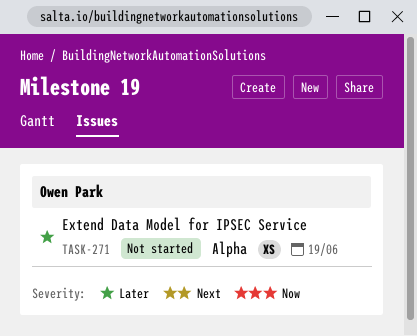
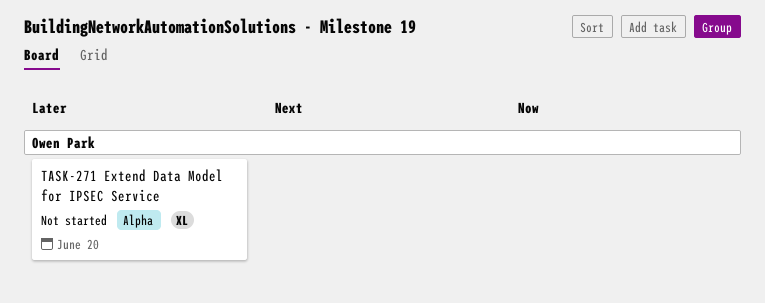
TASK-271, estimate: XS -> XL
TASK-271, due: Jun 19 -> Jun 20

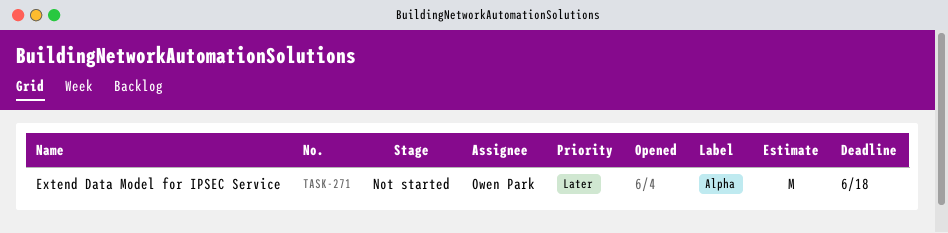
TASK-271, estimate: XL -> M
TASK-271, due: Jun 20 -> Jun 18

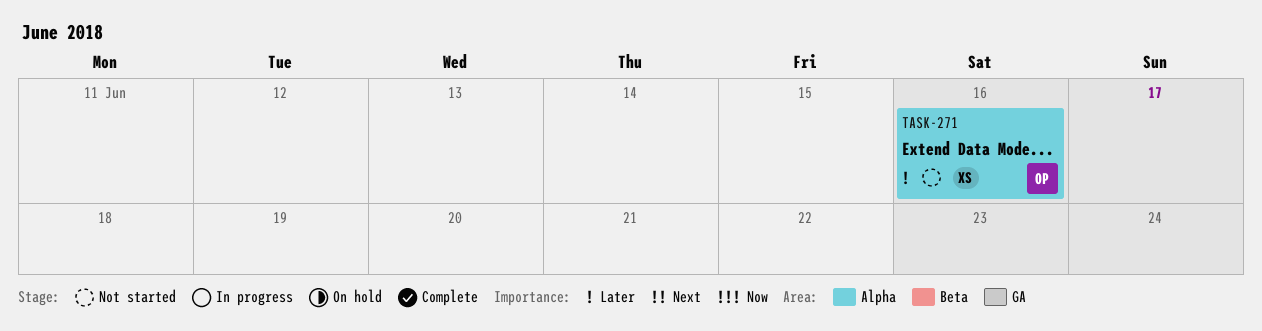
TASK-271, estimate: M -> XS
TASK-271, due: Jun 18 -> Jun 16

